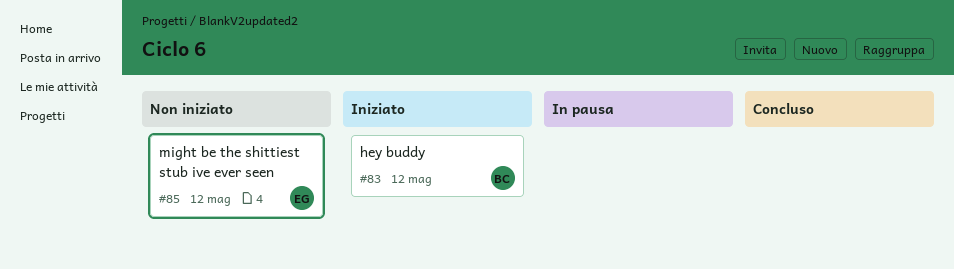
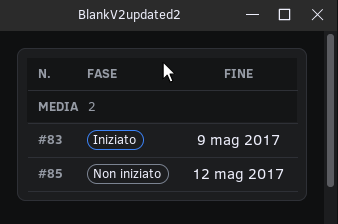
#83, due: May 12 -> May 9

